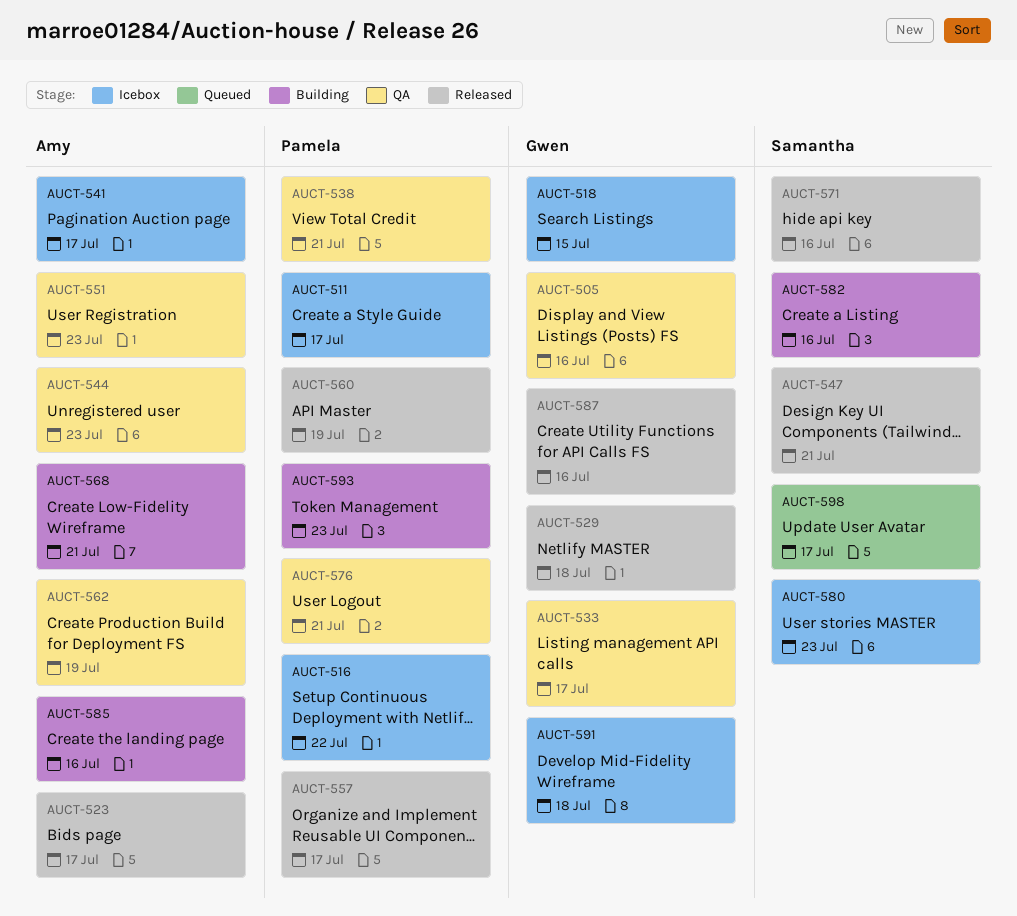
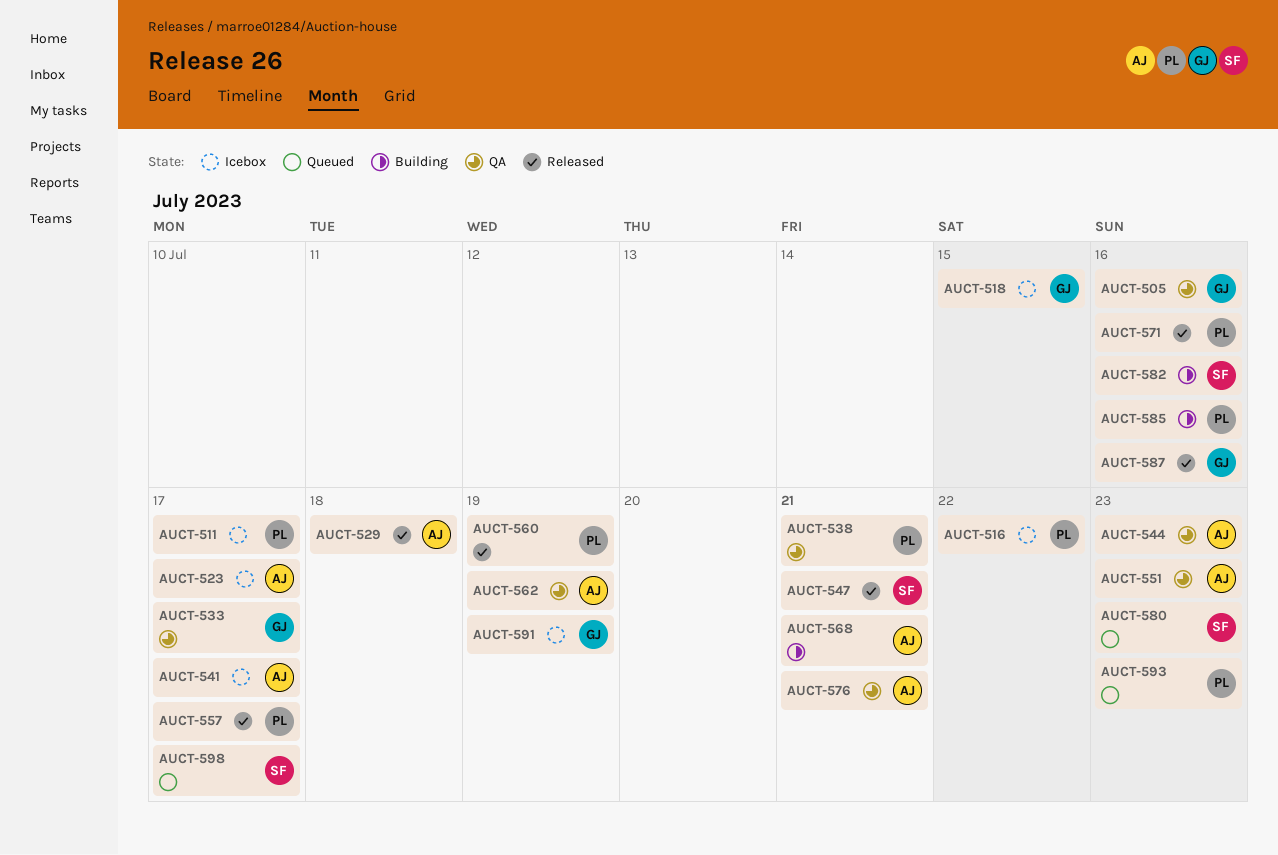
AUCT-523, status: Released -> Icebox
AUCT-529, owner: Gwen -> Amy
AUCT-571, owner: Samantha -> Pamela
AUCT-576, owner: Pamela -> Amy
AUCT-580, status: Icebox -> Queued
AUCT-585, owner: Amy -> Pamela
AUCT-591, due: Jul 18 -> Jul 19
AUCT-593, status: Building -> Queued

